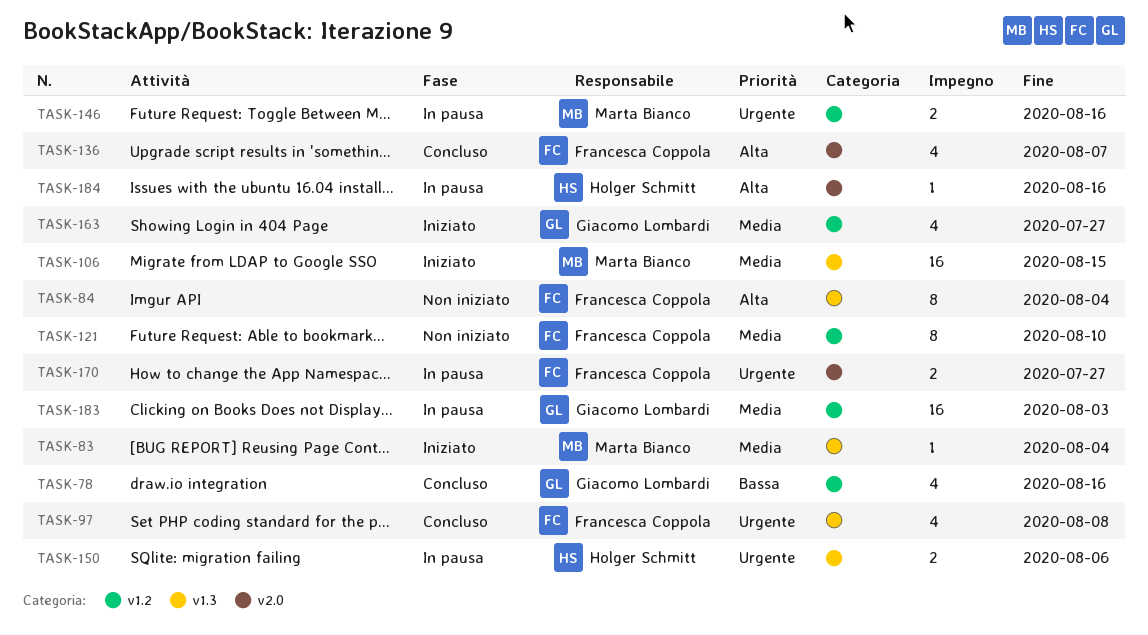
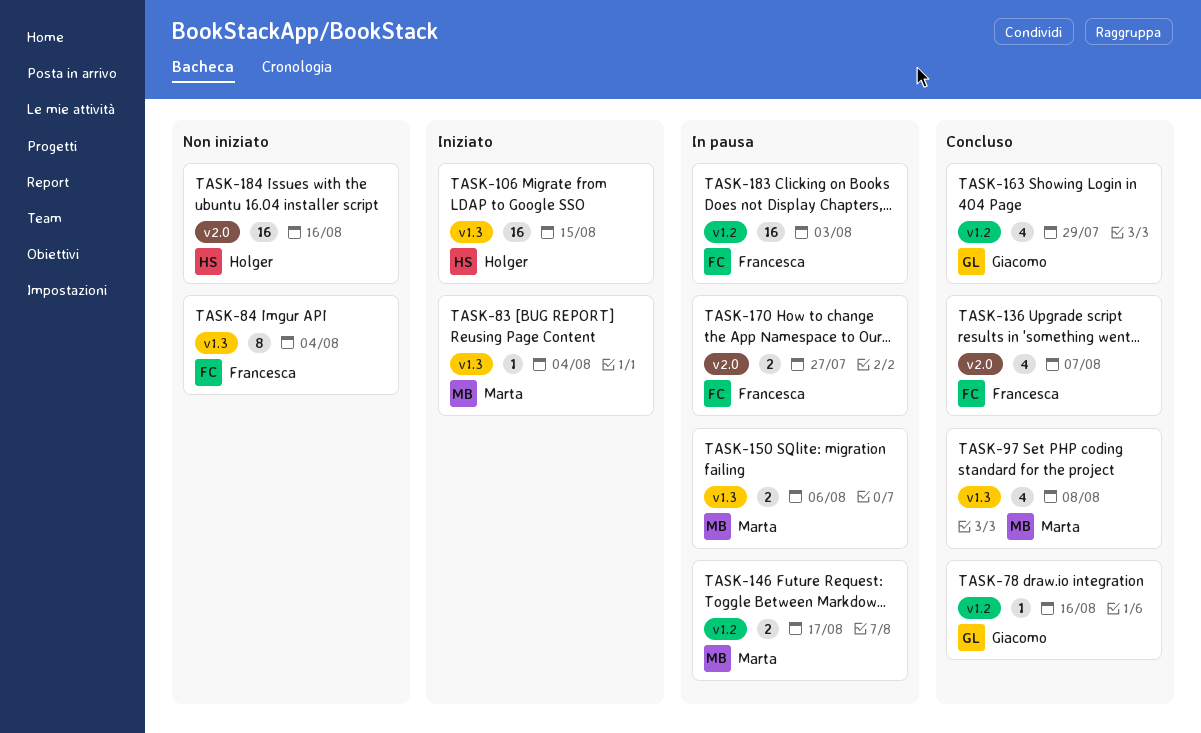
TASK-78, estimate: 4 -> 1
TASK-97, owner: Francesca Coppola -> Marta Bianco
TASK-106, owner: Marta Bianco -> Holger Schmitt
TASK-121: present -> none
TASK-146, due: Aug 16 -> Aug 17
TASK-150, owner: Holger Schmitt -> Marta Bianco
TASK-163, status: Iniziato -> Concluso
TASK-163, due: Jul 27 -> Jul 29
TASK-183, owner: Giacomo Lombardi -> Francesca Coppola
TASK-184, status: In pausa -> Non iniziato
TASK-184, estimate: 1 -> 16

